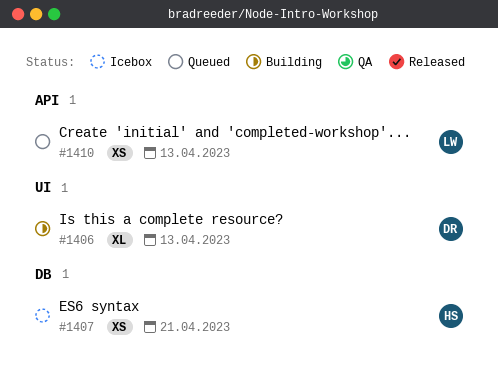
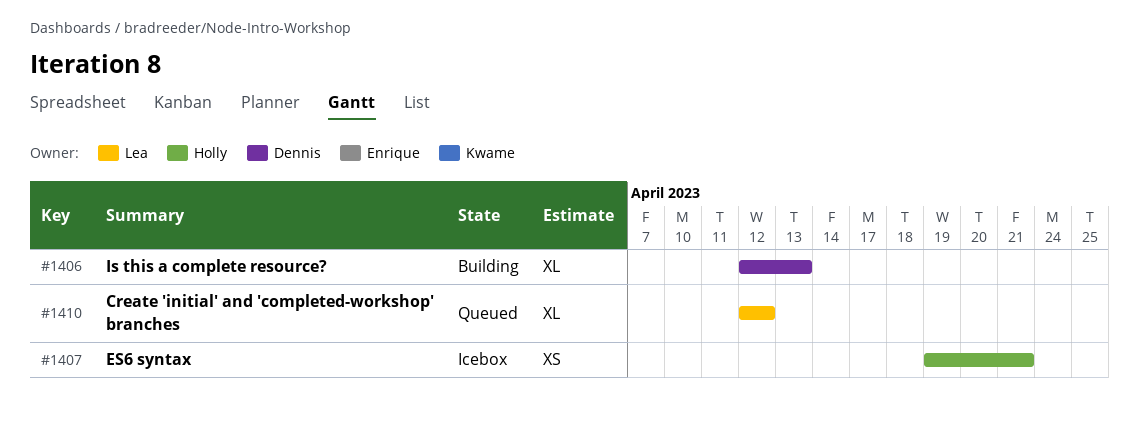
#1410, estimate: XS -> XL
#1410, due: Apr 13 -> Apr 12

